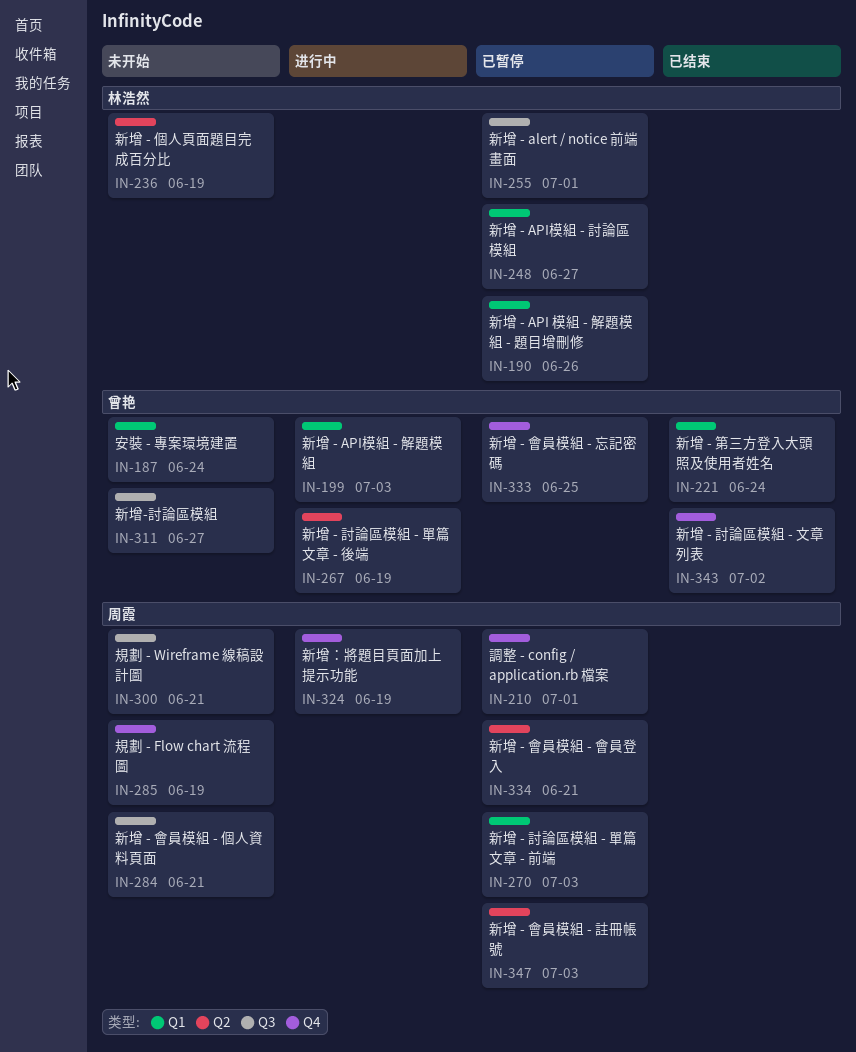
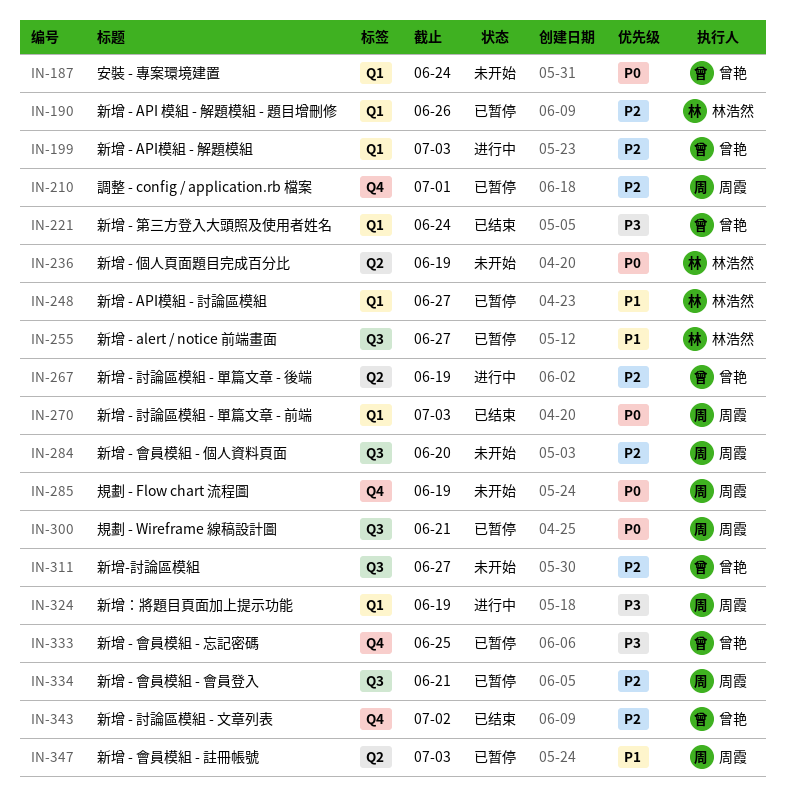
IN-255, due: Jul 1 -> Jun 27
IN-270, status: 已暂停 -> 已结束
IN-284, due: Jun 21 -> Jun 20
IN-300, status: 未开始 -> 已暂停
IN-324, label: Q4 -> Q1
IN-334, label: Q2 -> Q3

